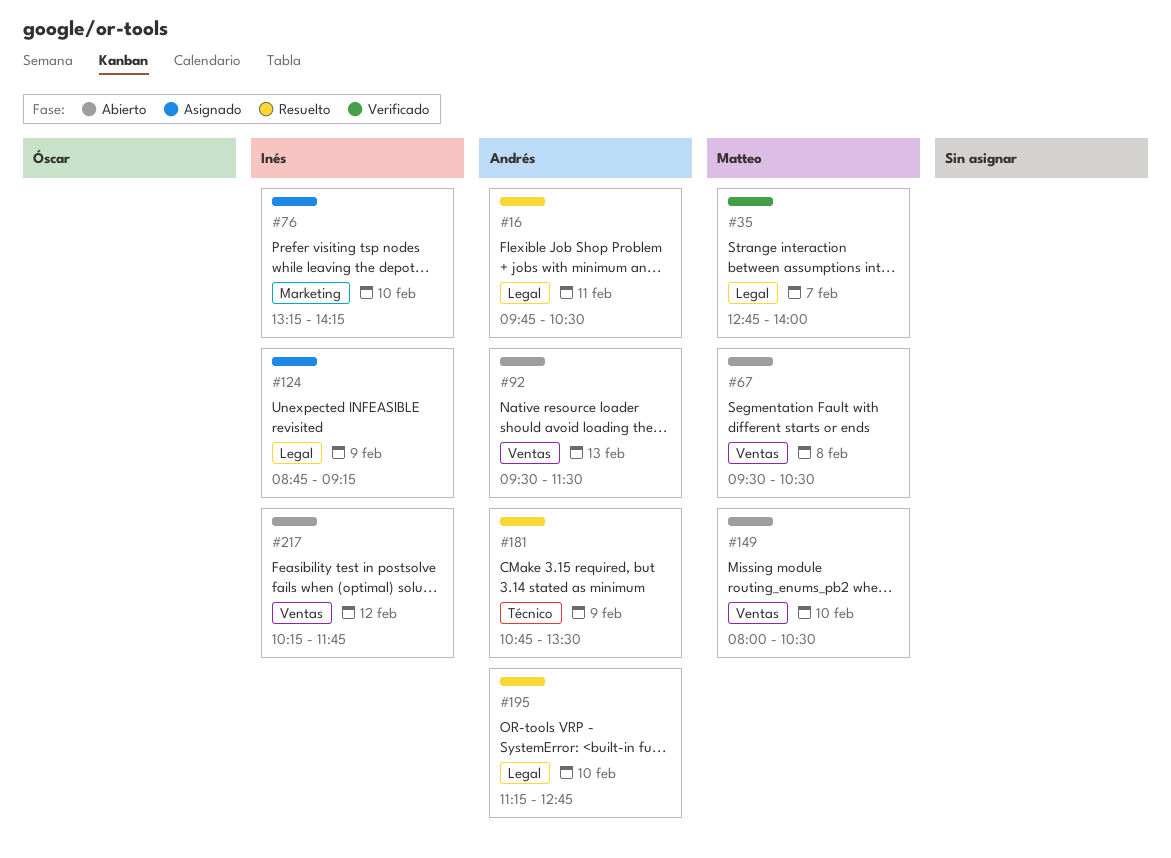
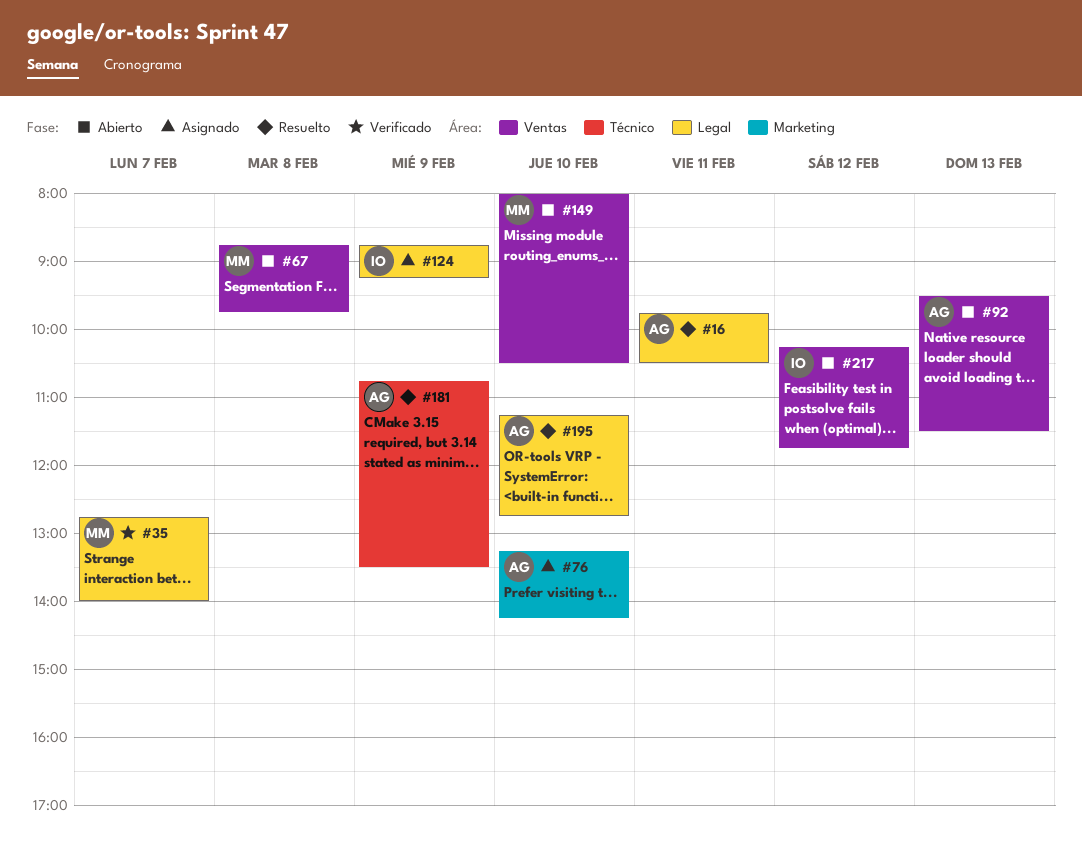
#67, begins: 09:30 -> 08:45
#67, ends: 10:30 -> 09:45
#76, owner: Inés -> Andrés

